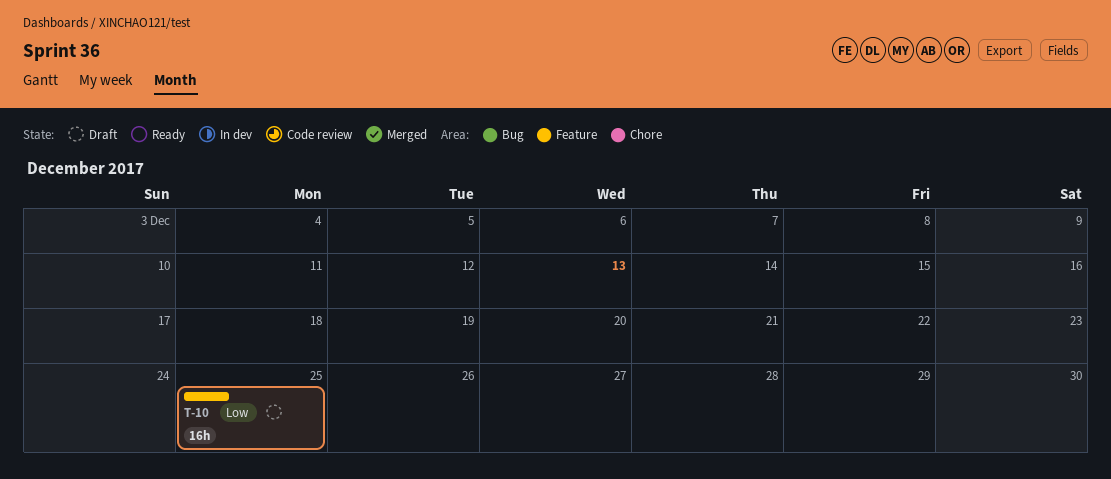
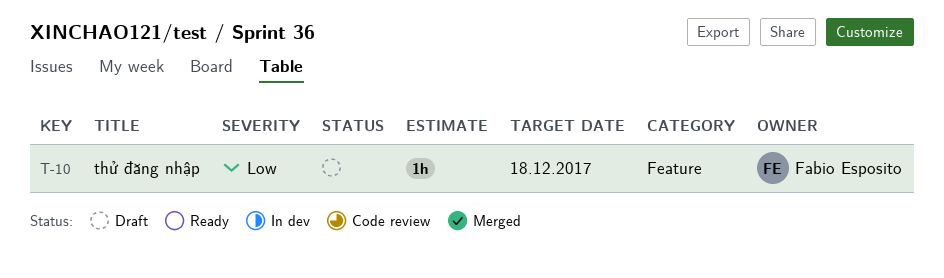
T-10, estimate: 16h -> 1h
T-10, due: Dec 25 -> Dec 18

